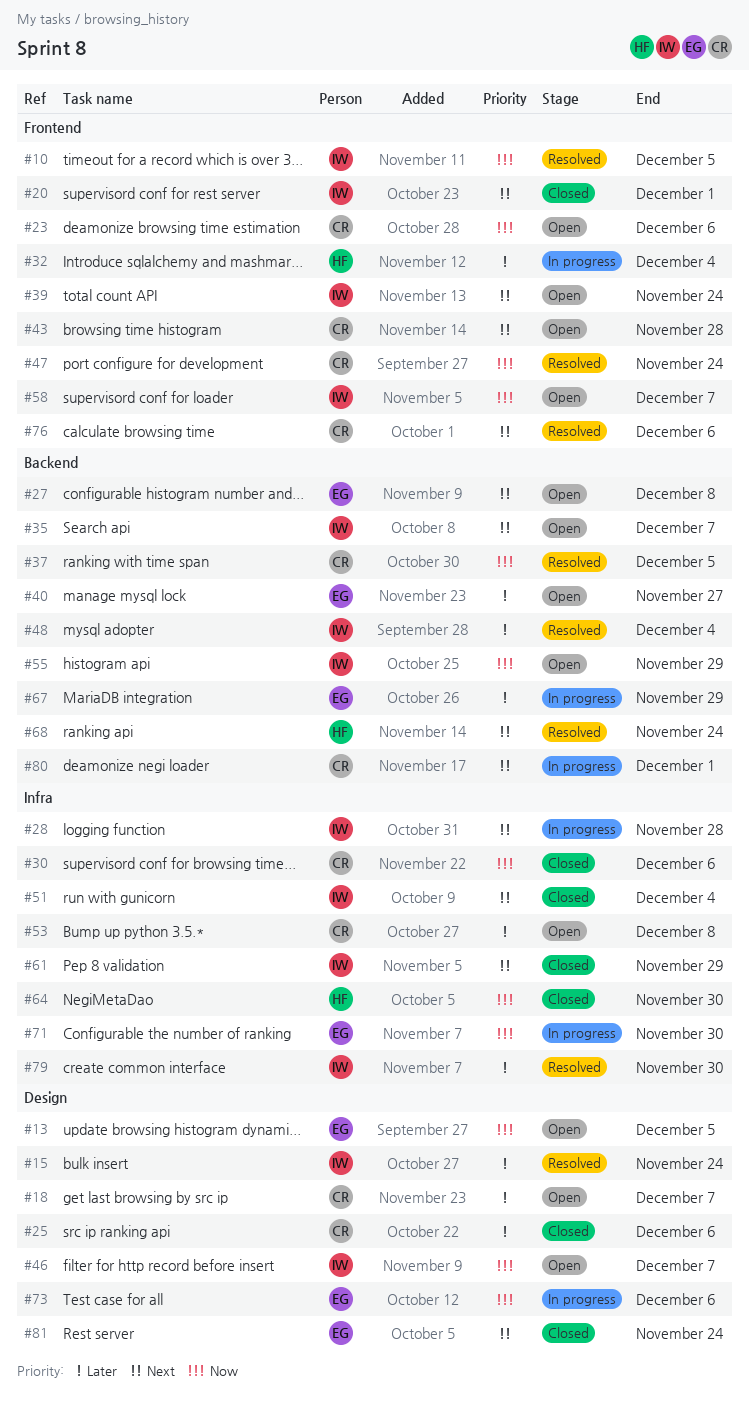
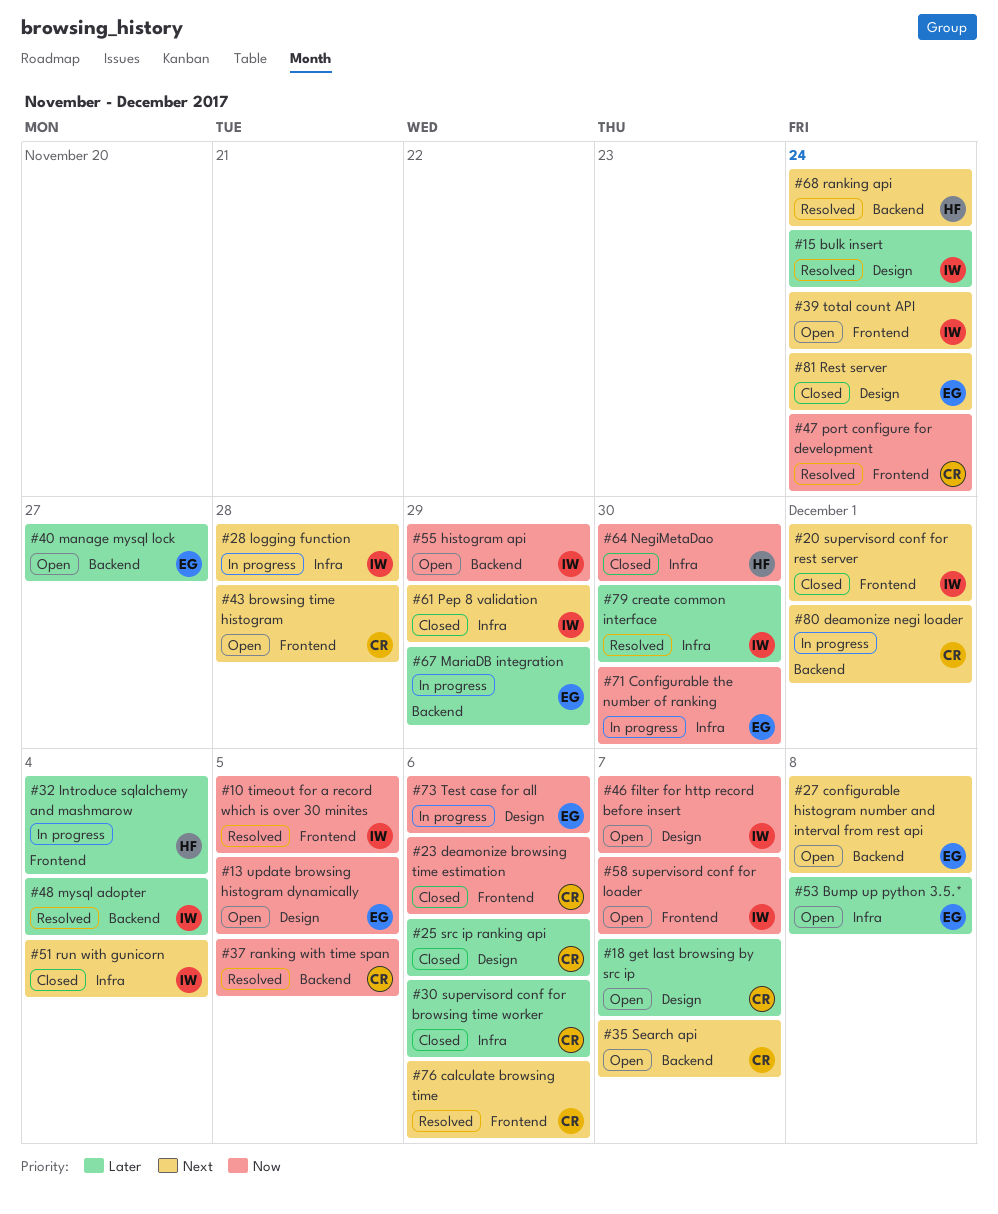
#23, status: Open -> Closed
#30, priority: Now -> Later
#35, owner: IW -> CR
#53, owner: CR -> EG

